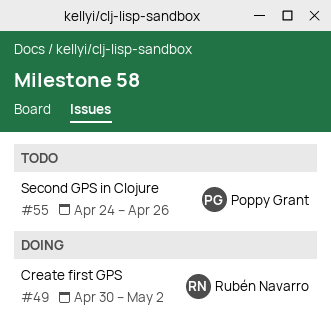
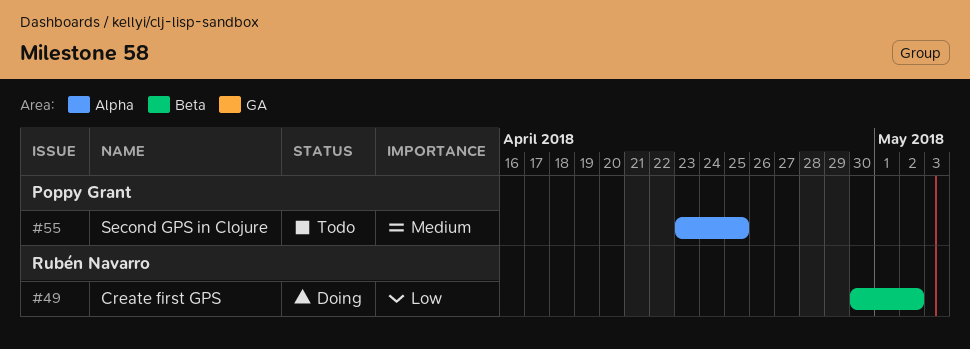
#55, start: Apr 24 -> Apr 23
#55, due: Apr 26 -> Apr 25

